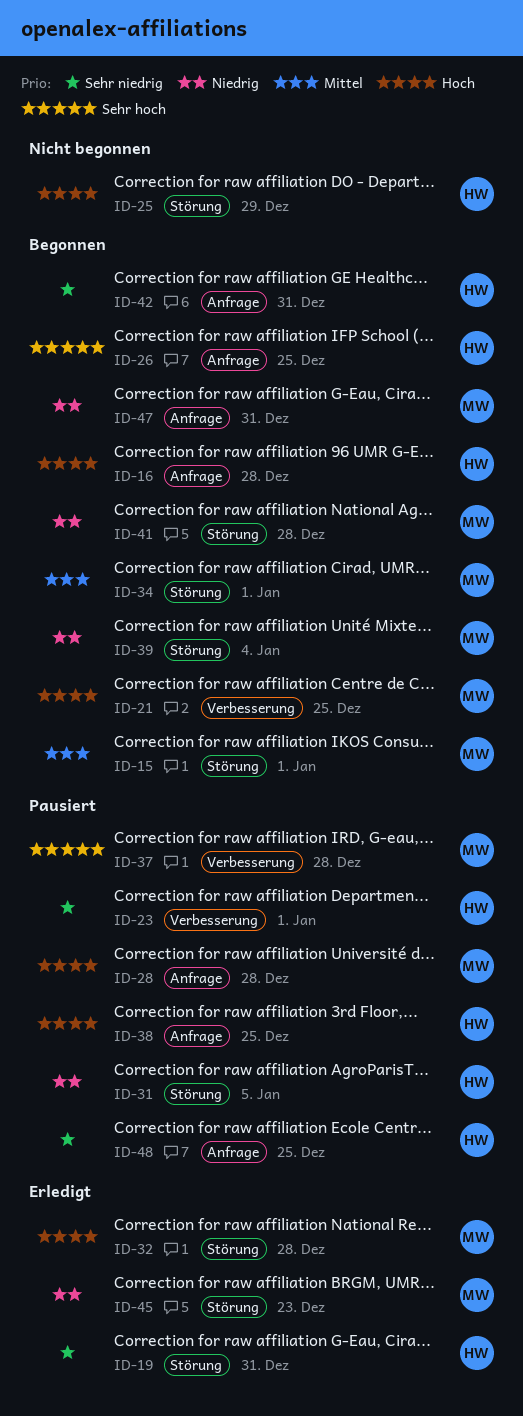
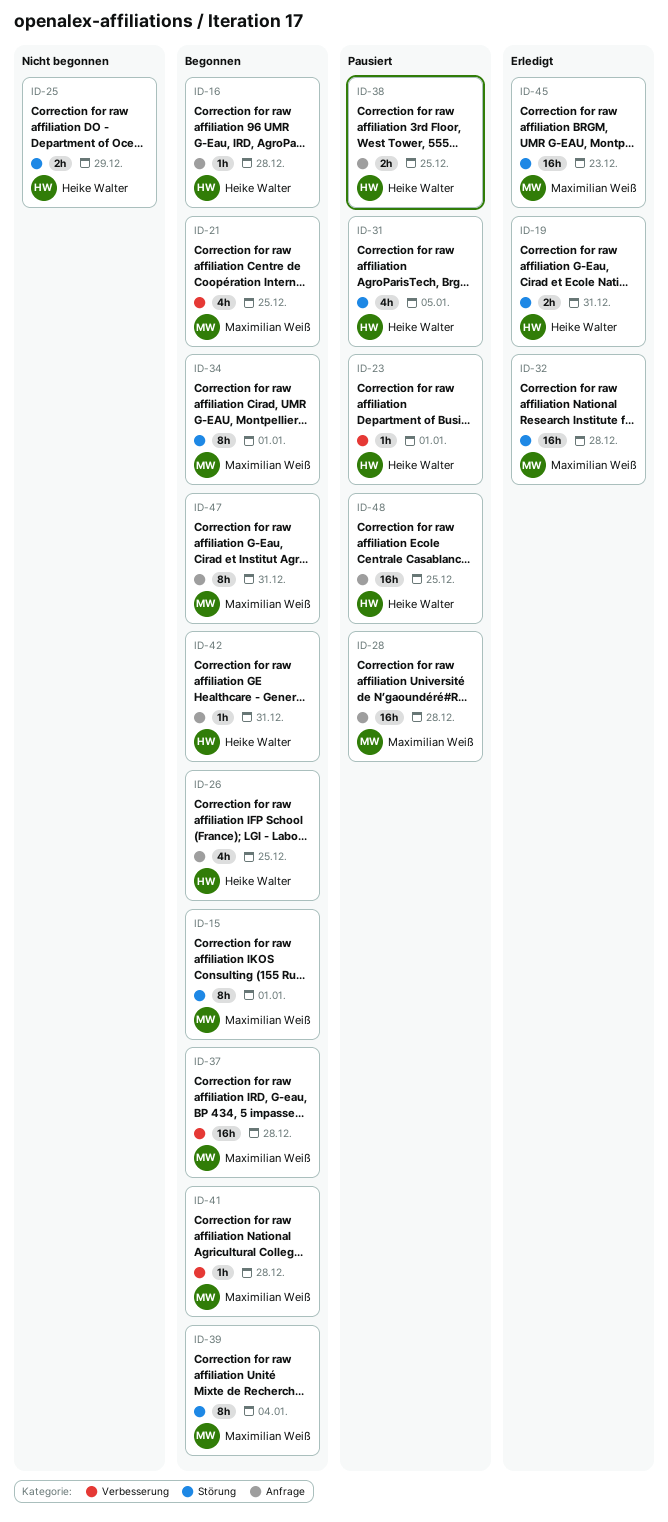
ID-37, status: Pausiert -> Begonnen
ID-41, label: Störung -> Verbesserung

